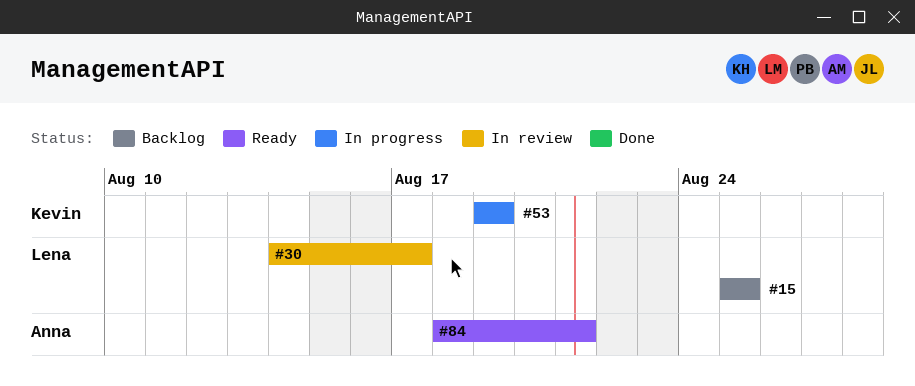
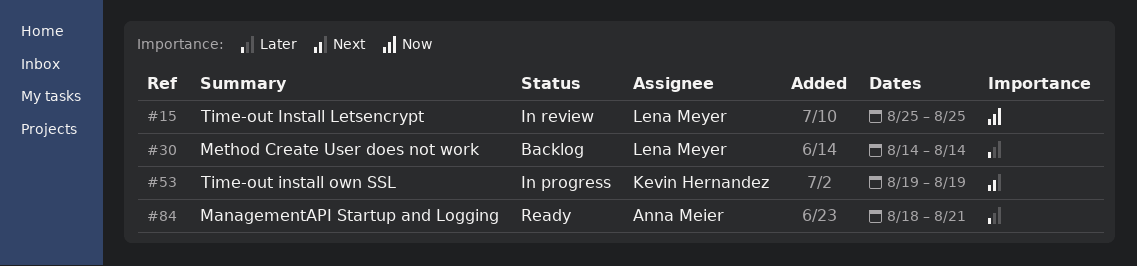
#15, status: Backlog -> In review
#30, status: In review -> Backlog
#30, due: Aug 17 -> Aug 14

